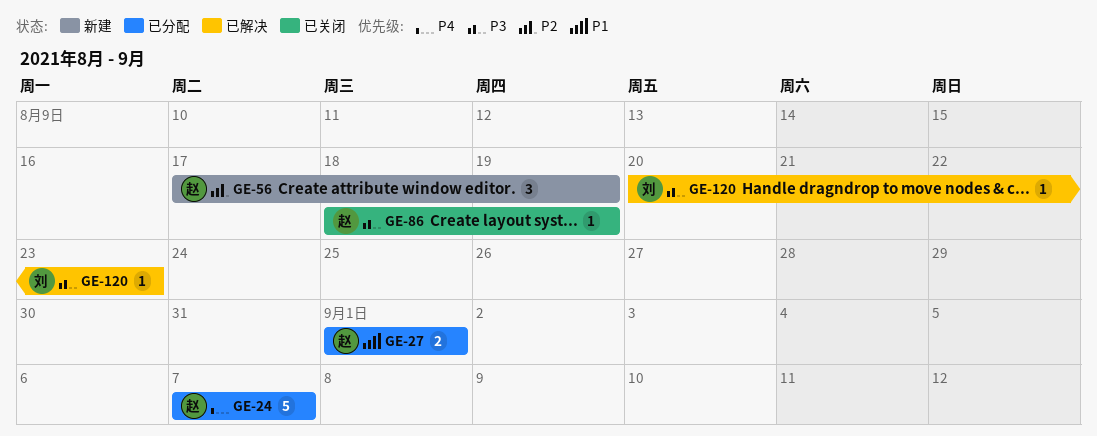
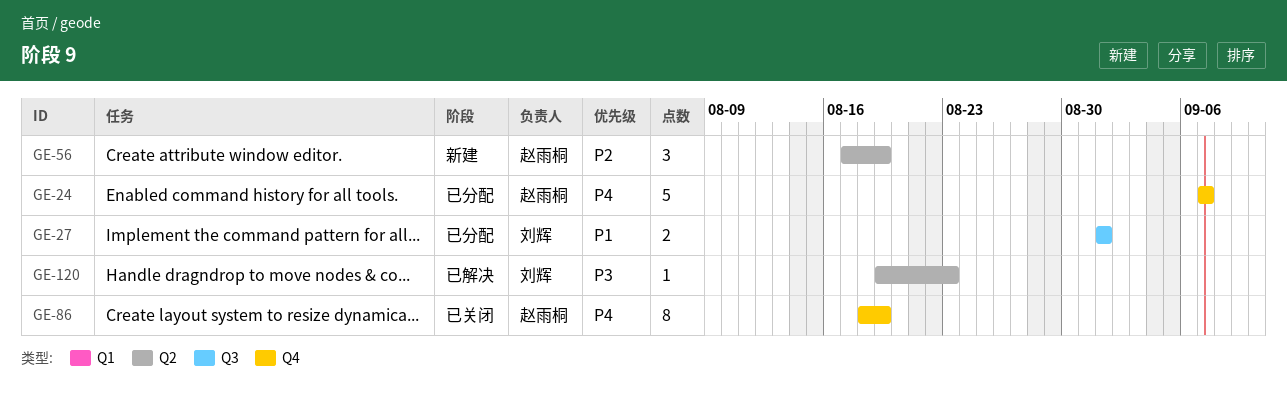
GE-27, owner: 赵雨桐 -> 刘辉
GE-86, priority: P3 -> P4
GE-86, estimate: 1 -> 8
GE-120, start: Aug 20 -> Aug 19

